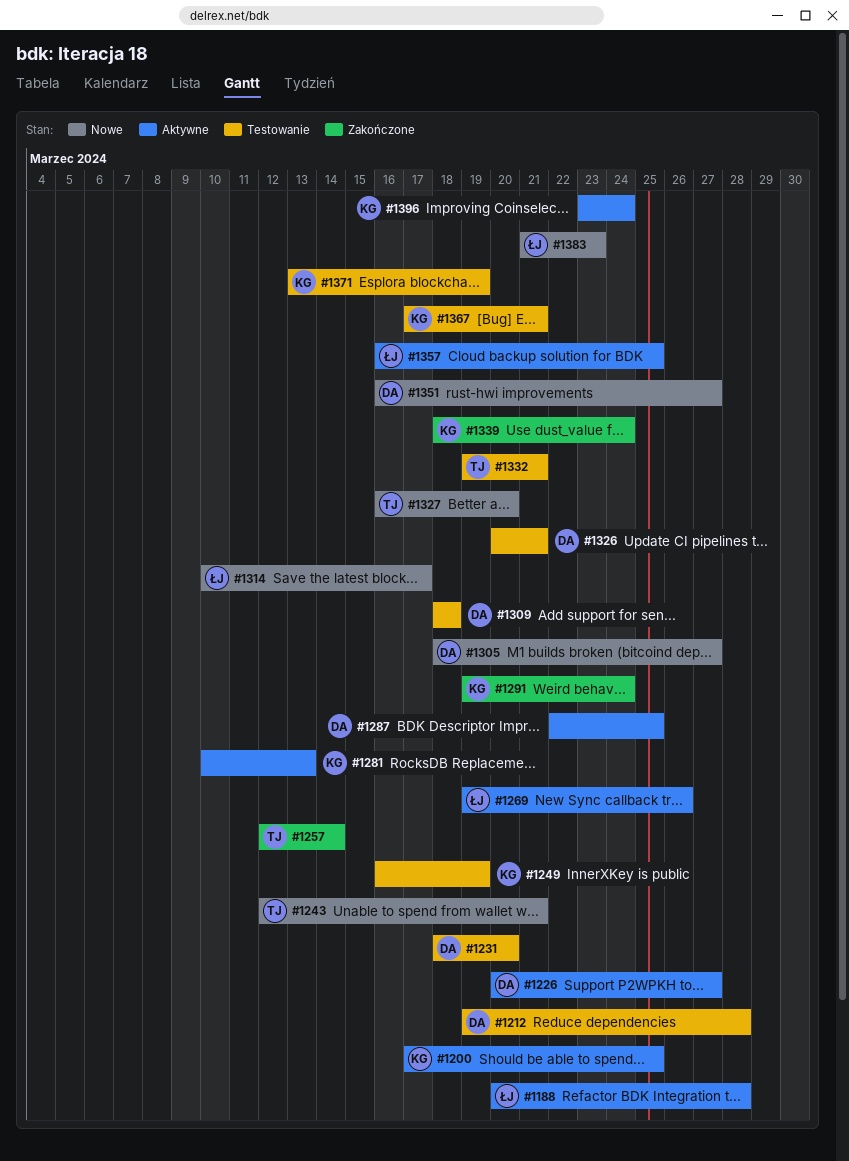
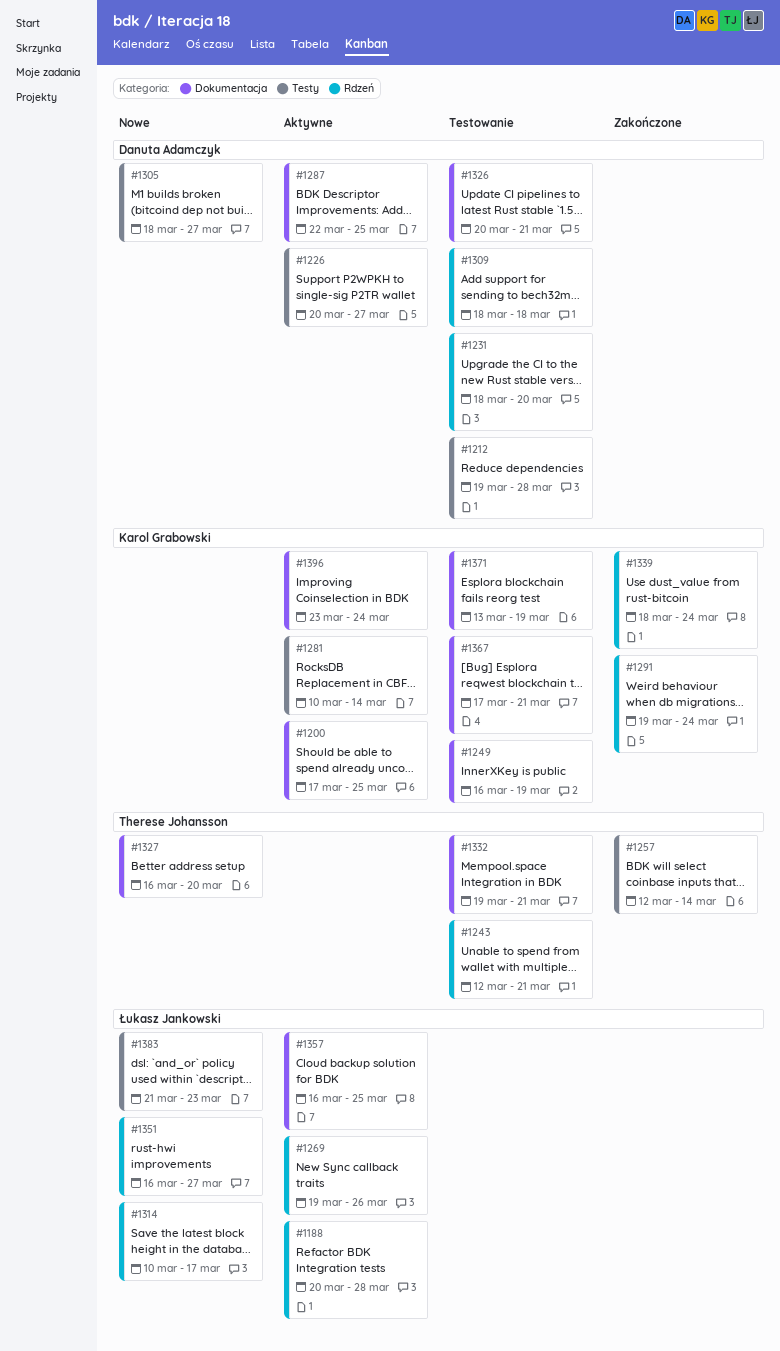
#1243, status: Nowe -> Testowanie
#1281, due: Mar 13 -> Mar 14
#1351, owner: Danuta Adamczyk -> Łukasz Jankowski

